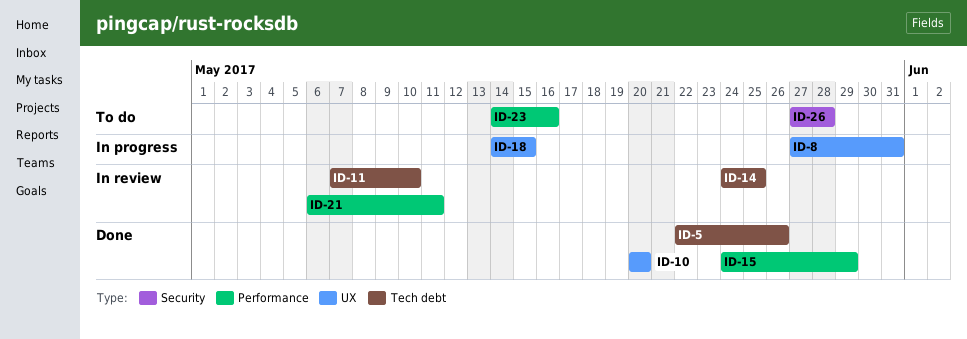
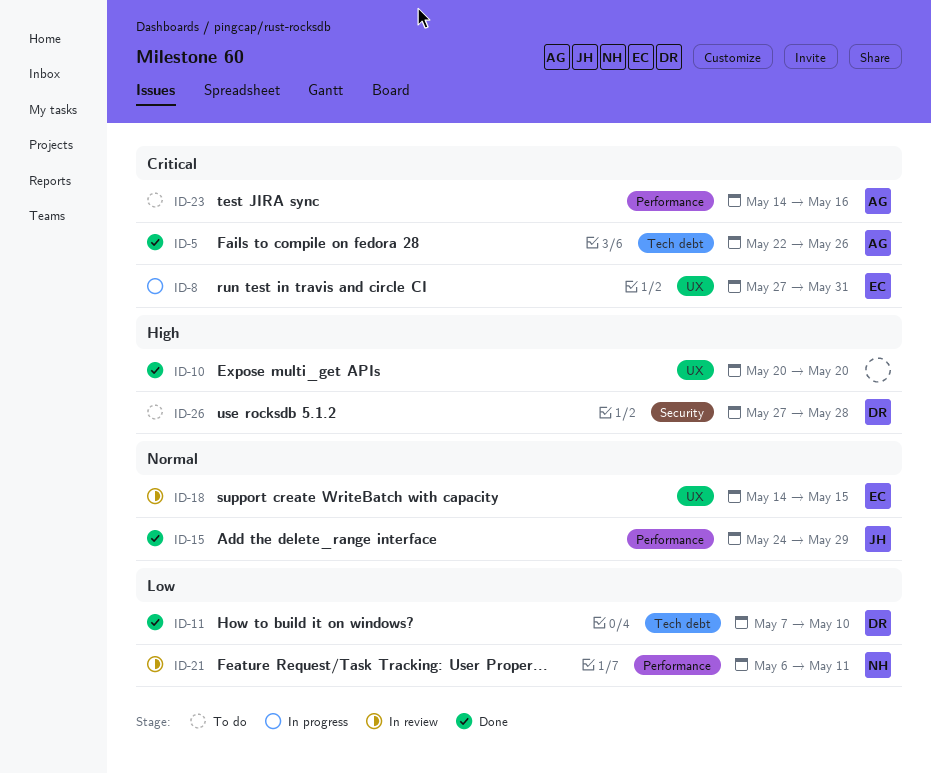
ID-11, status: In review -> Done
ID-14: present -> none
ID-18, status: In progress -> In review

